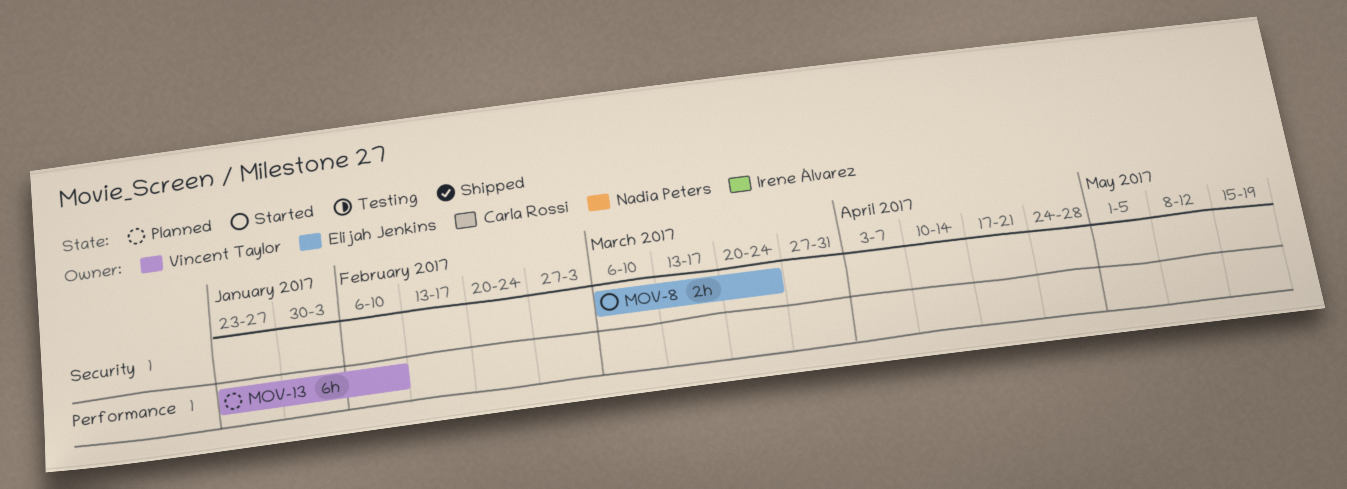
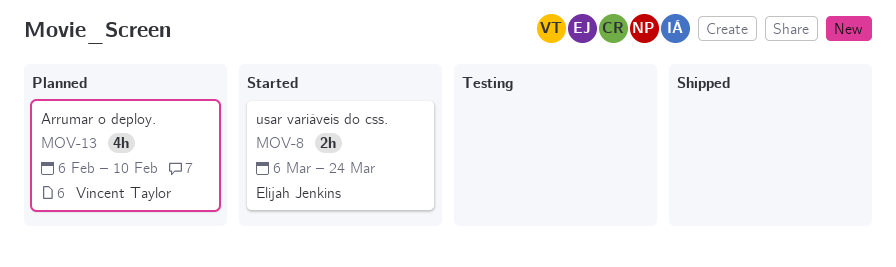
MOV-13, estimate: 6h -> 4h
MOV-13, start: Jan 23 -> Feb 6

